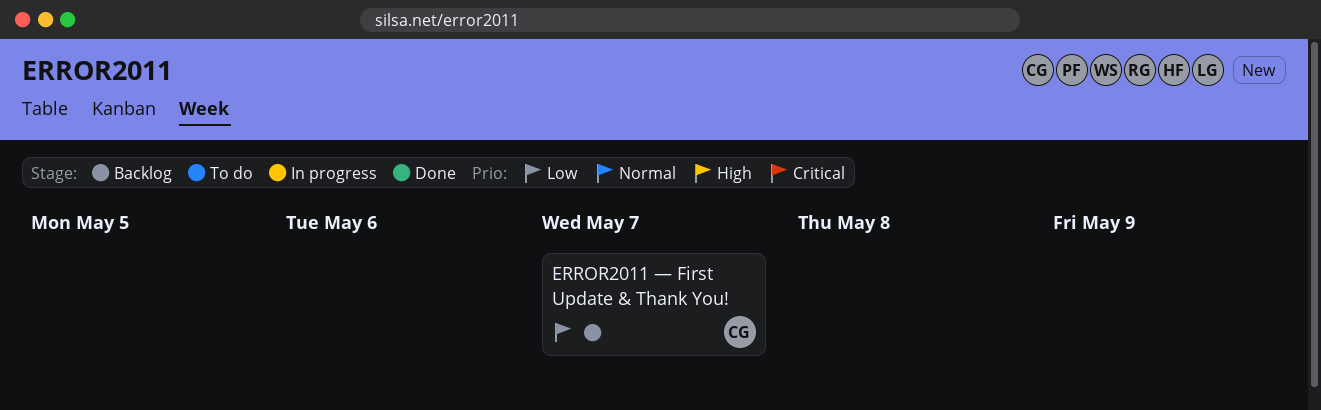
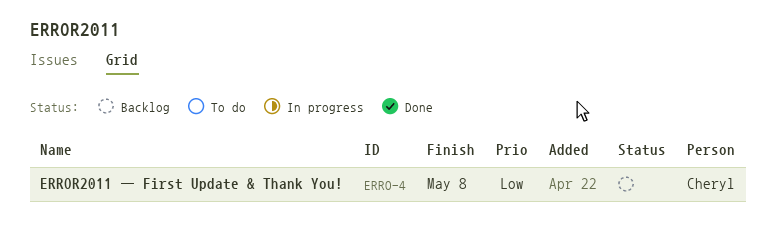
ERROR2011 — First Update & Thank You!, due: May 7 -> May 8

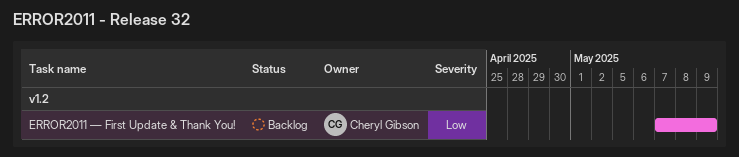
ERROR2011 — First Update & Thank You!, due: May 8 -> May 9

